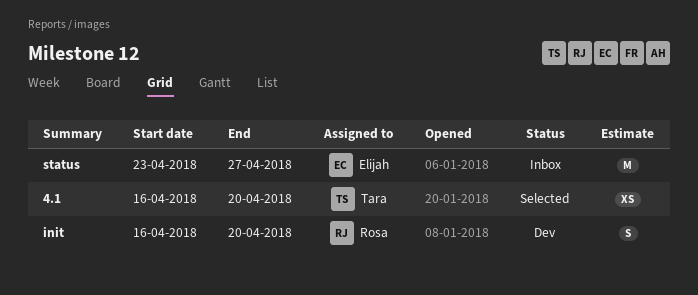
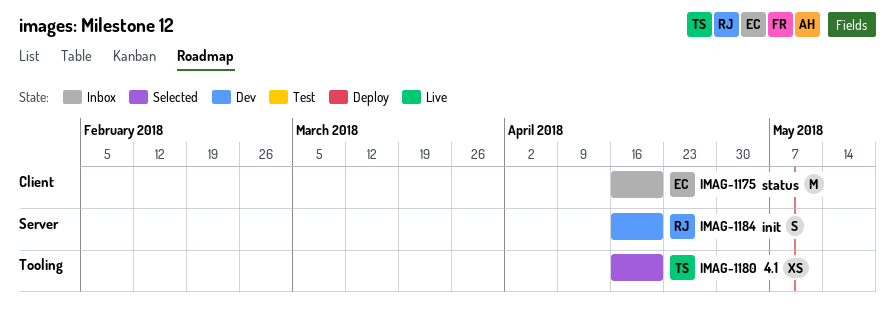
status, start: Apr 23 -> Apr 16
status, due: Apr 27 -> Apr 20

